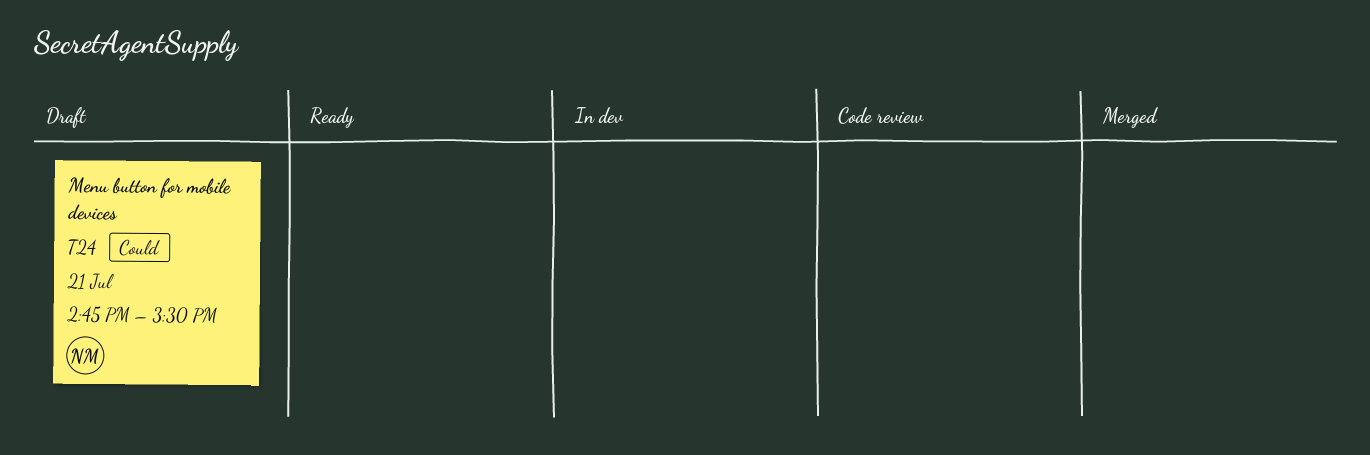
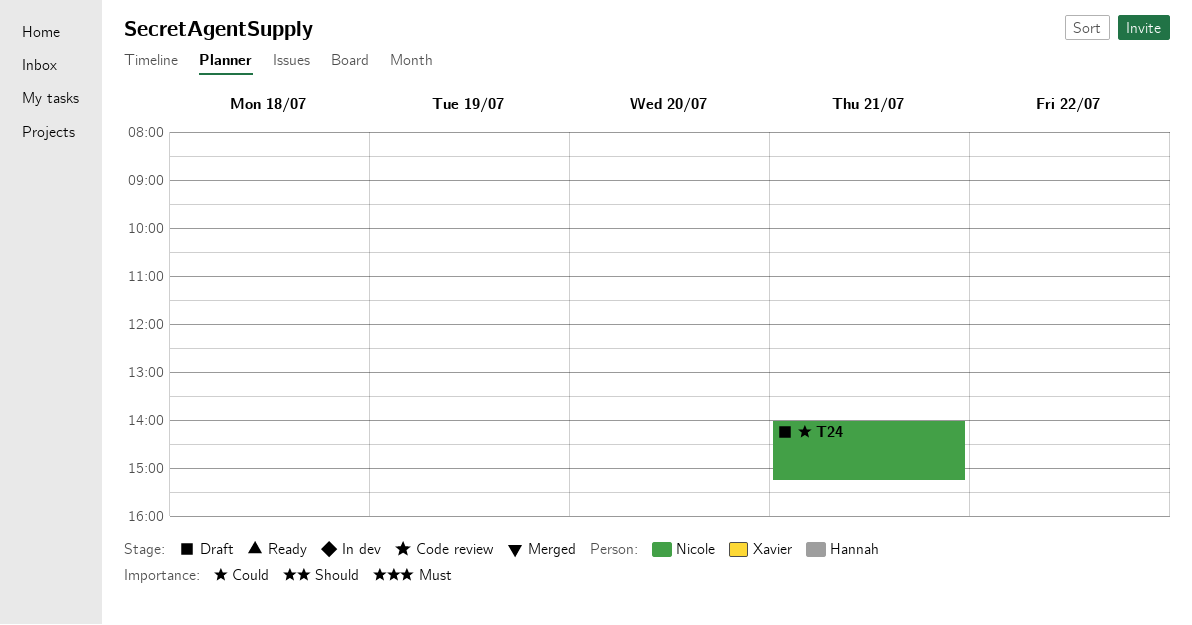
T24, begins: 14:45 -> 14:00
T24, ends: 15:30 -> 15:15

